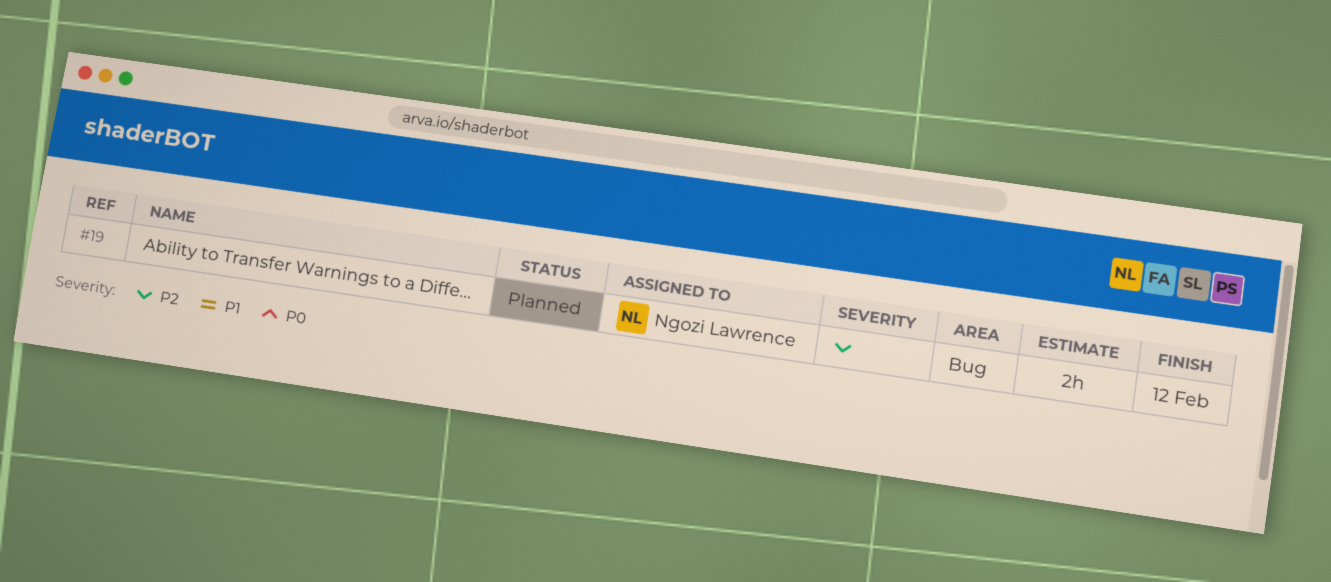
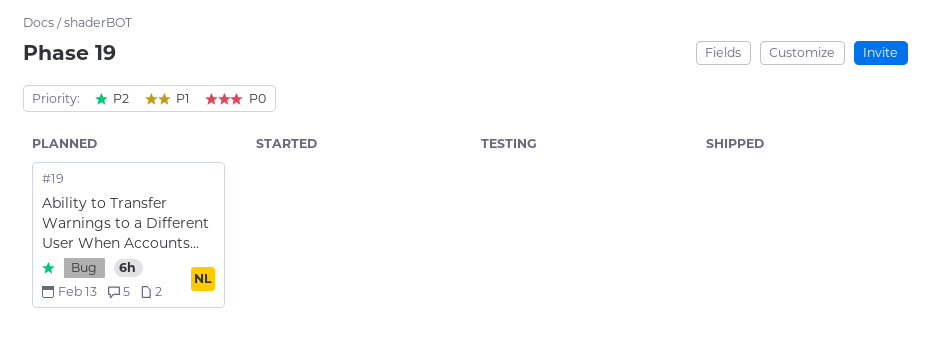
#19, estimate: 2h -> 6h
#19, due: Feb 12 -> Feb 13

